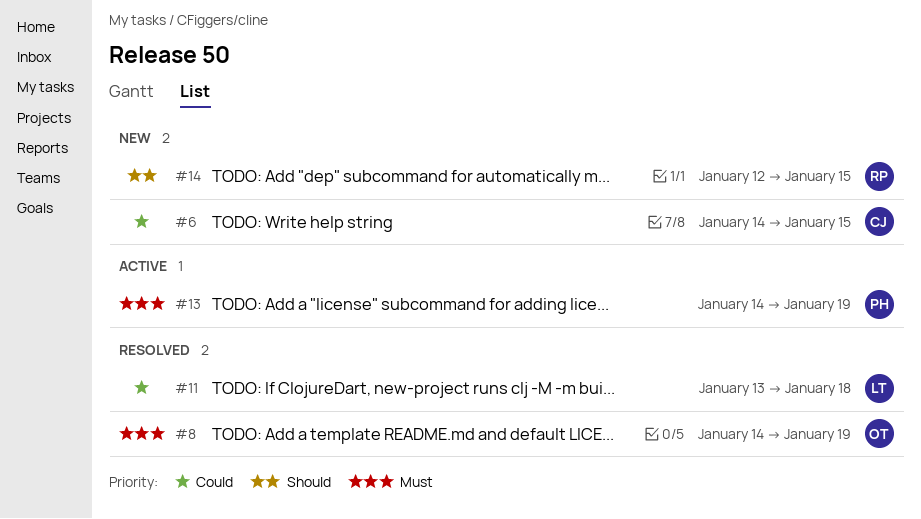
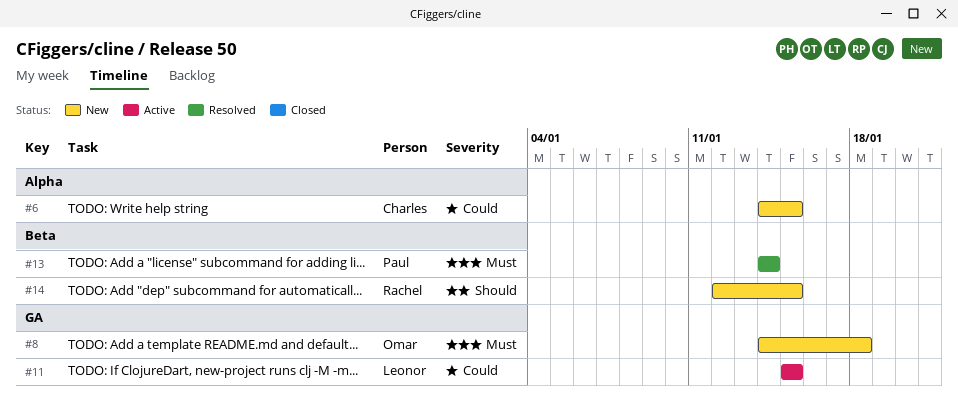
#8, status: Resolved -> New
#8, due: Jan 19 -> Jan 18
#11, status: Resolved -> Active
#11, start: Jan 13 -> Jan 15
#11, due: Jan 18 -> Jan 15
#13, status: Active -> Resolved
#13, due: Jan 19 -> Jan 14

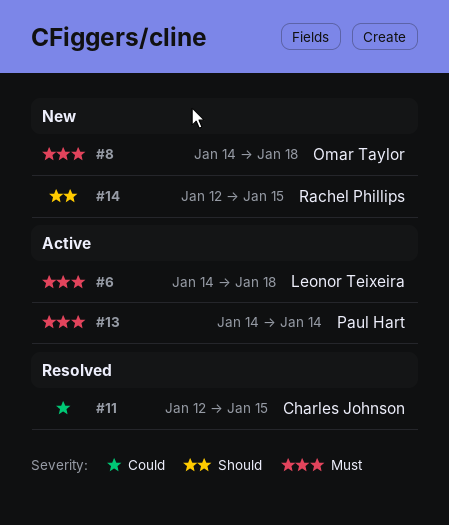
#6, status: New -> Active
#6, owner: Charles Johnson -> Leonor Teixeira
#6, priority: Could -> Must
#6, due: Jan 15 -> Jan 18
#11, status: Active -> Resolved
#11, owner: Leonor Teixeira -> Charles Johnson
#11, start: Jan 15 -> Jan 12
#13, status: Resolved -> Active

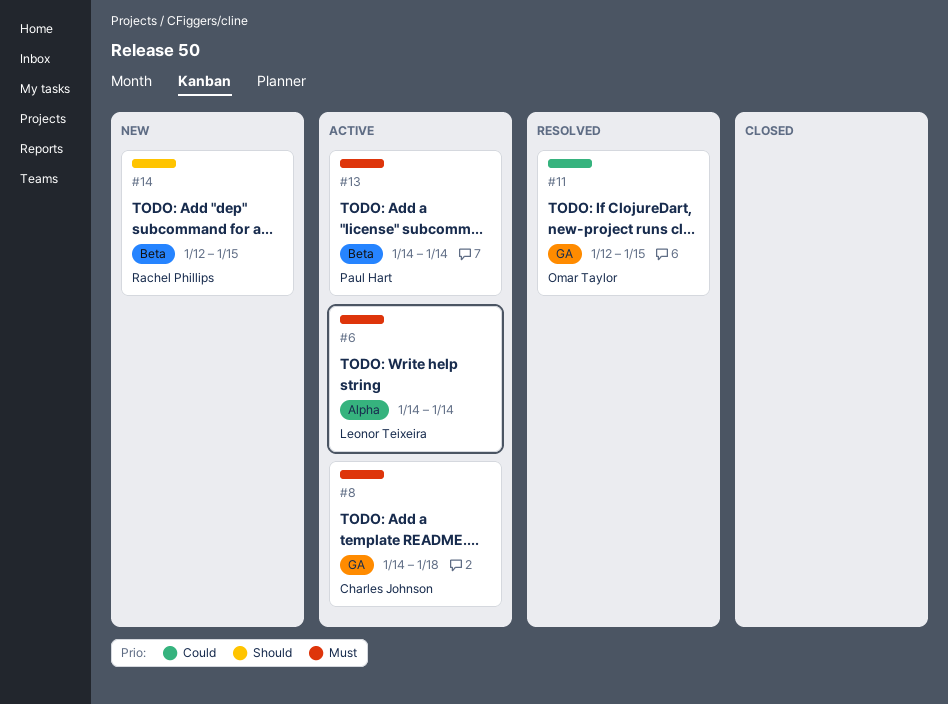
#6, due: Jan 18 -> Jan 14
#8, status: New -> Active
#8, owner: Omar Taylor -> Charles Johnson
#11, owner: Charles Johnson -> Omar Taylor

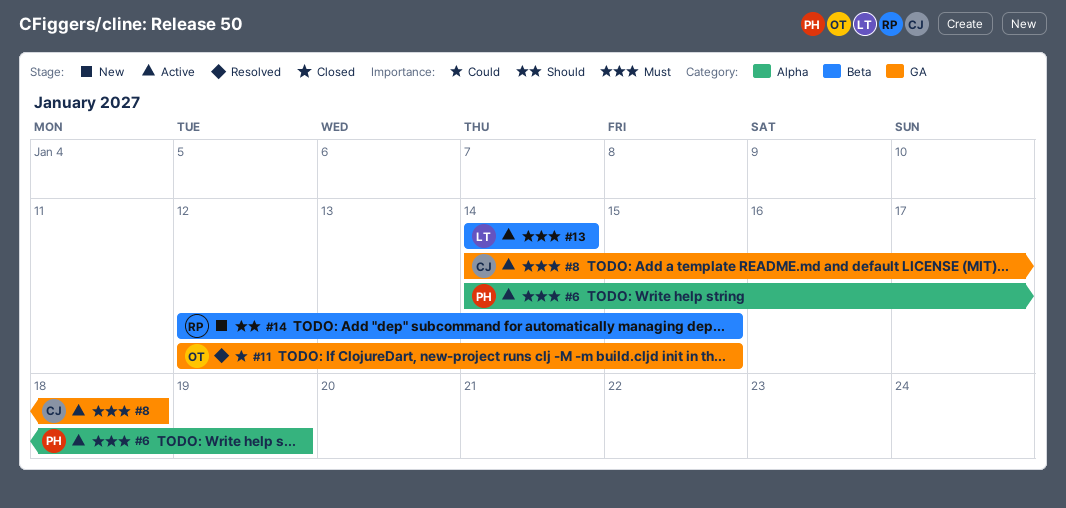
#6, owner: Leonor Teixeira -> Paul Hart
#6, due: Jan 14 -> Jan 19
#13, owner: Paul Hart -> Leonor Teixeira

